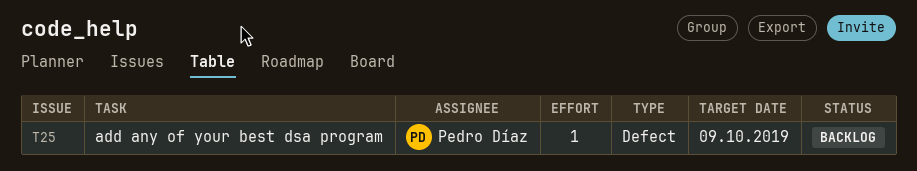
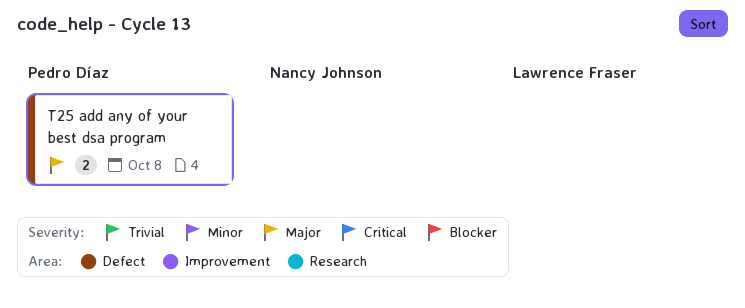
T25, estimate: 1 -> 2
T25, due: Oct 9 -> Oct 8

